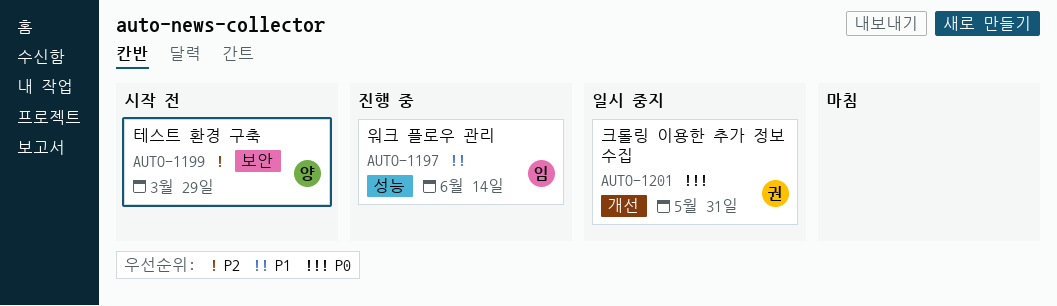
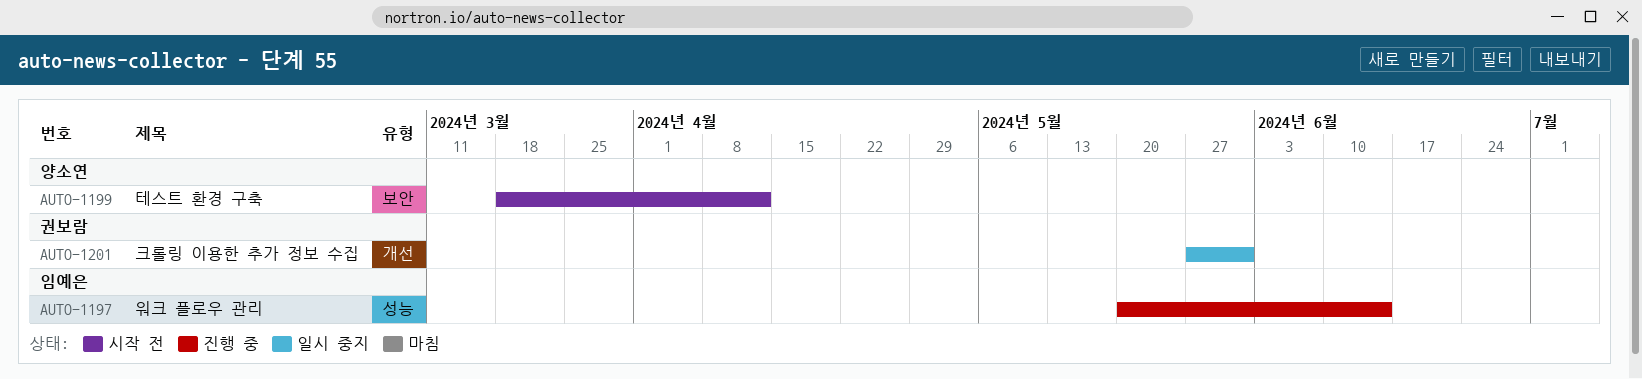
AUTO-1199, due: Mar 29 -> Apr 12

